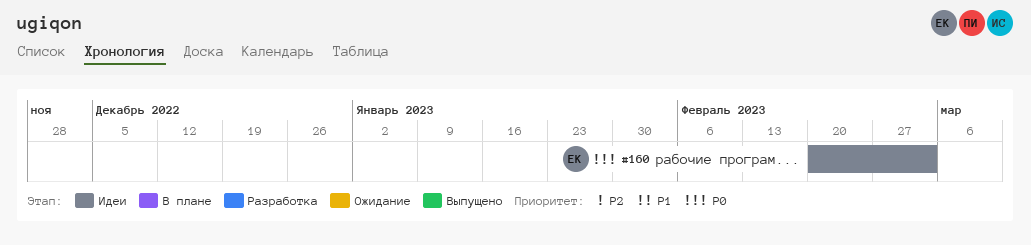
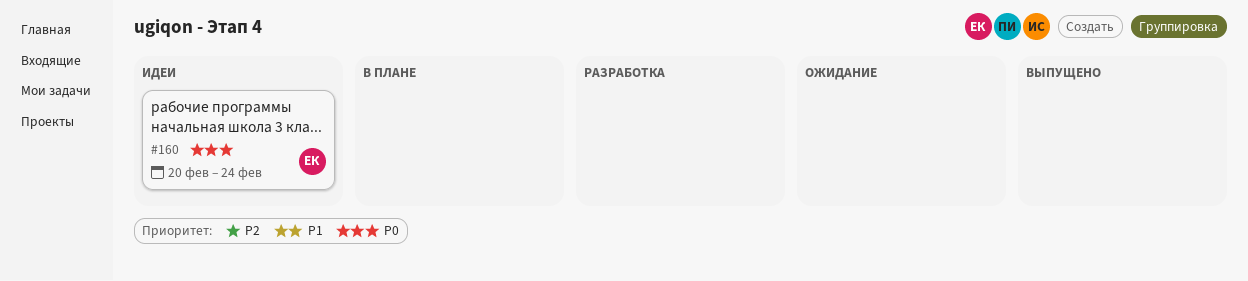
#160, due: Mar 3 -> Feb 24

